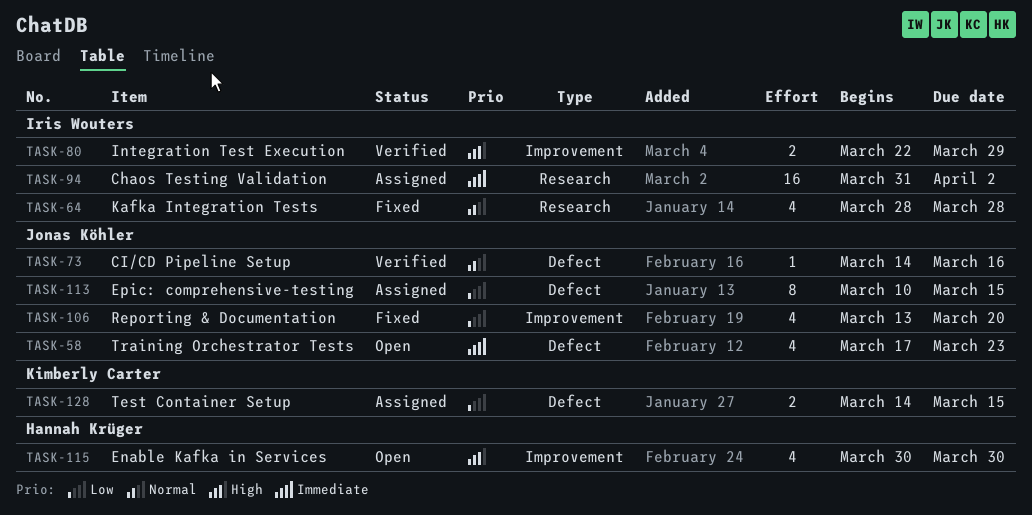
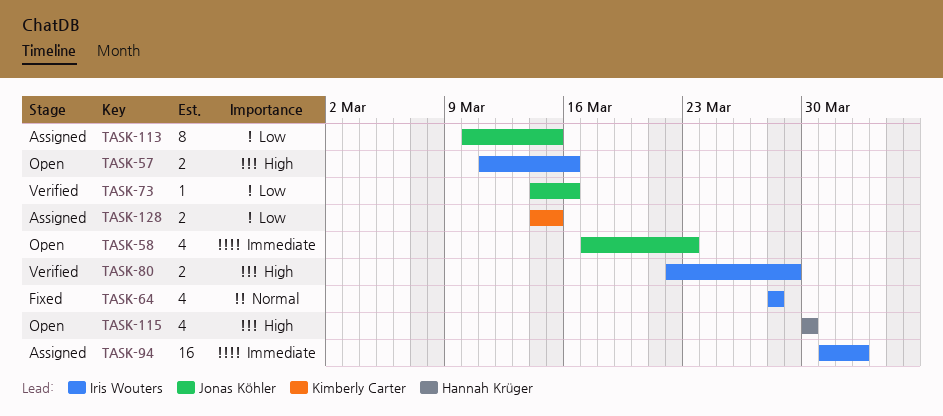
TASK-57: none -> present
TASK-73, priority: Normal -> Low
TASK-106: present -> none

